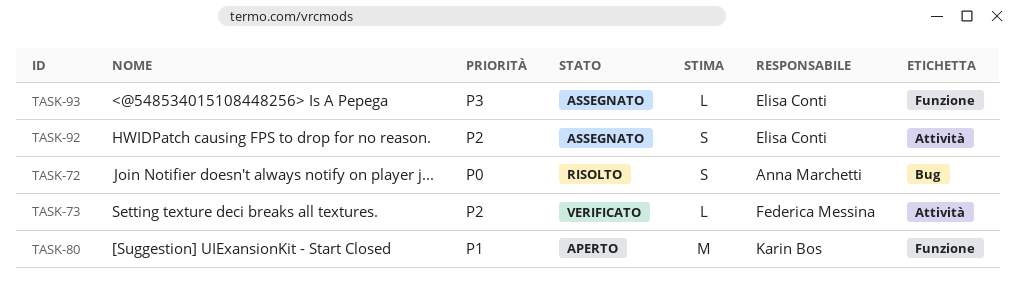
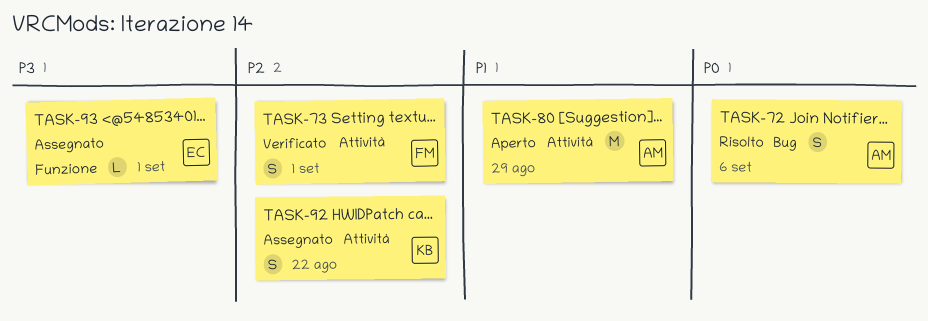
TASK-73, estimate: L -> S
TASK-80, owner: Karin Bos -> Anna Marchetti
TASK-80, label: Funzione -> Attività
TASK-92, owner: Elisa Conti -> Karin Bos

